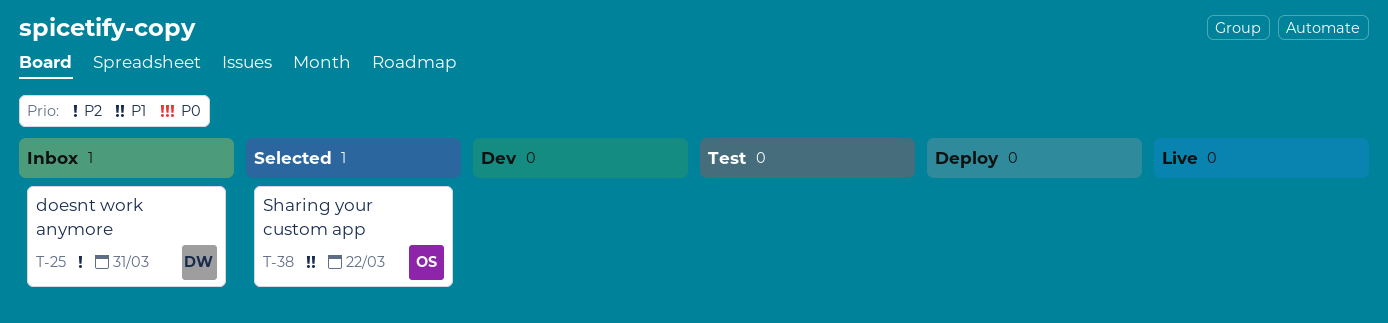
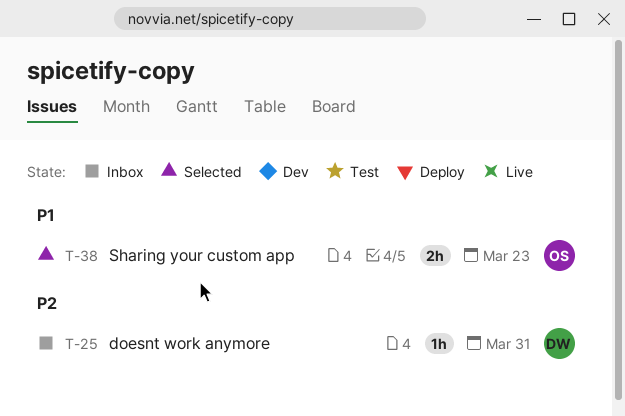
T-38, due: Mar 22 -> Mar 23

